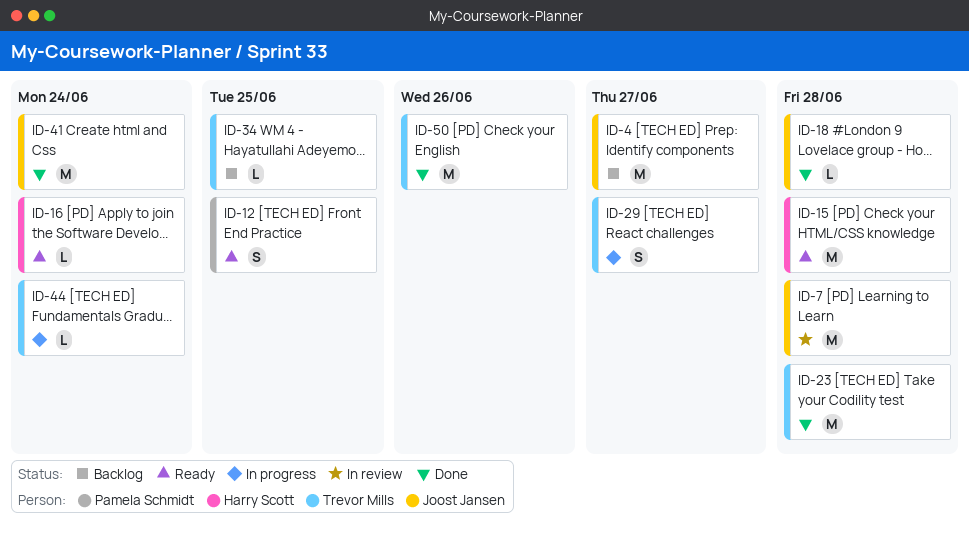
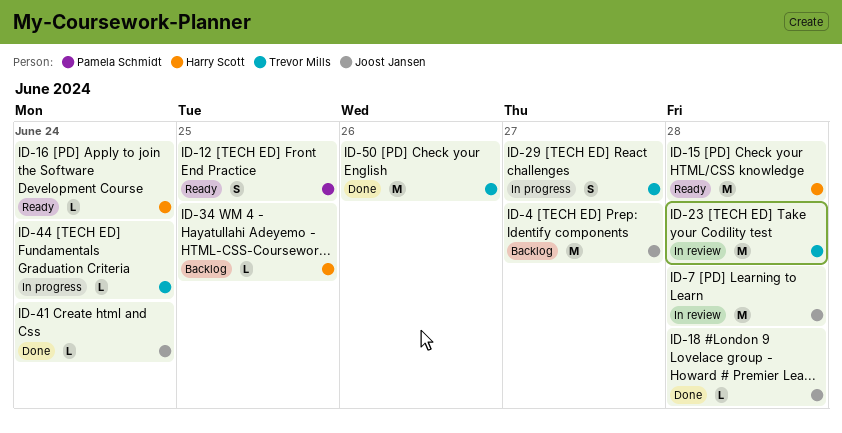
ID-23, status: Done -> In review
ID-34, owner: Trevor Mills -> Harry Scott
ID-41, estimate: M -> L

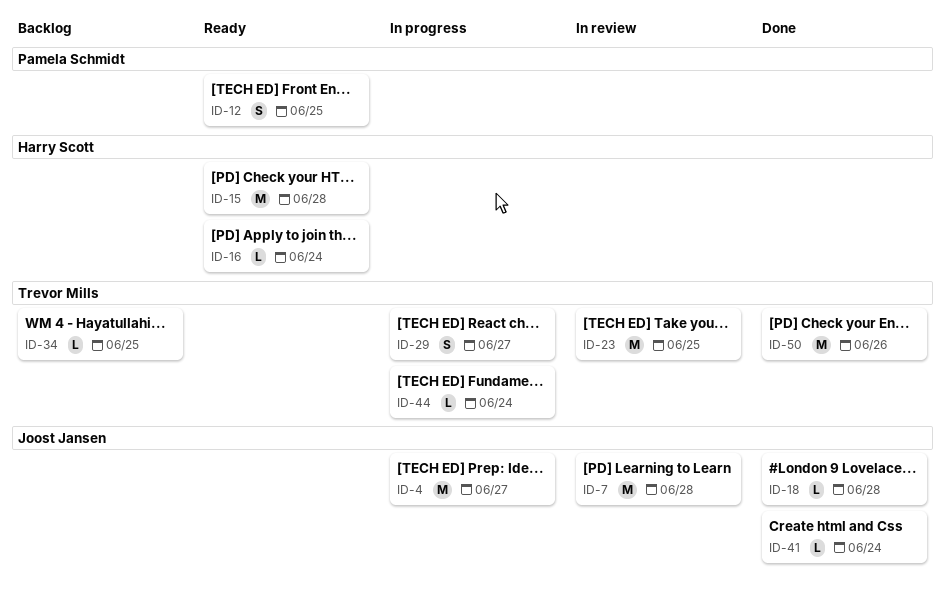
ID-4, status: Backlog -> In progress
ID-23, due: Jun 28 -> Jun 25
ID-34, owner: Harry Scott -> Trevor Mills

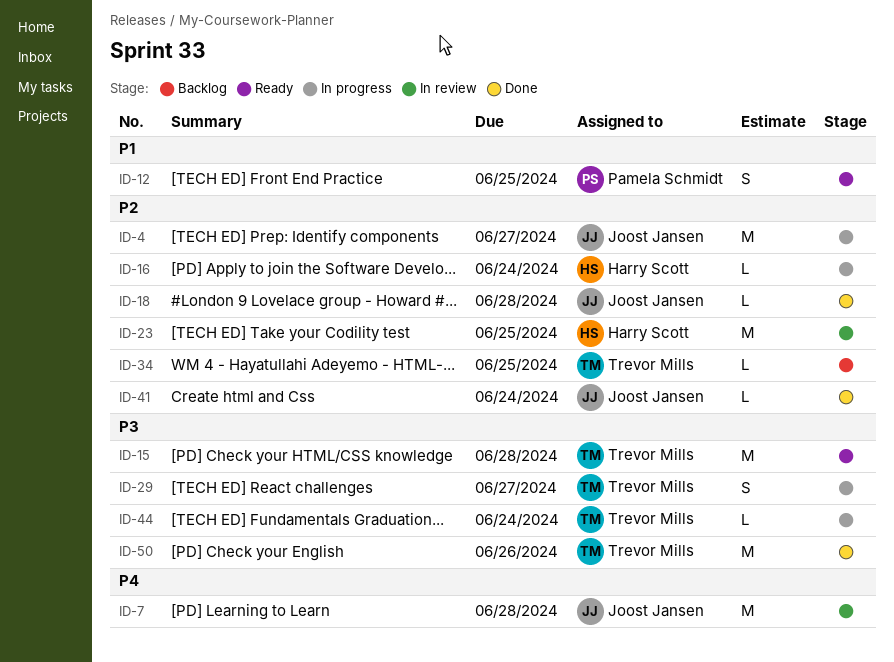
ID-15, owner: Harry Scott -> Trevor Mills
ID-16, status: Ready -> In progress
ID-23, owner: Trevor Mills -> Harry Scott

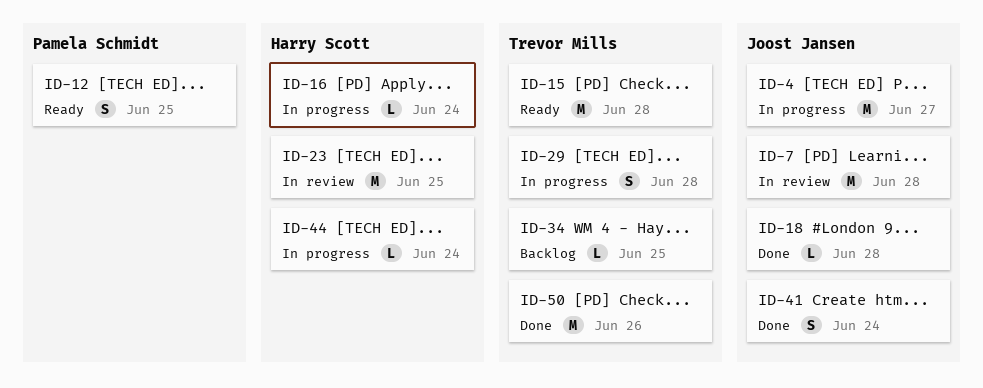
ID-29, due: Jun 27 -> Jun 28
ID-41, estimate: L -> S
ID-44, owner: Trevor Mills -> Harry Scott

